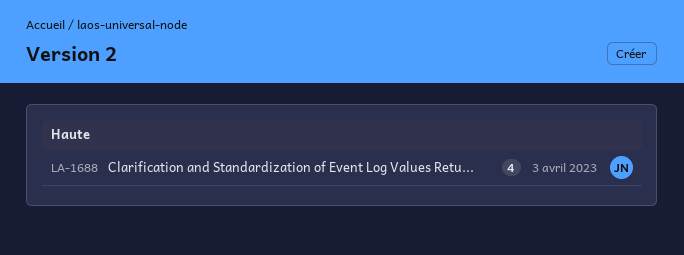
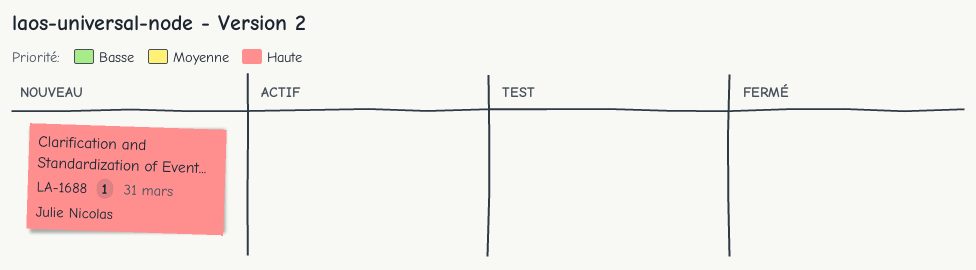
LA-1688, estimate: 4 -> 1
LA-1688, due: Apr 3 -> Mar 31

